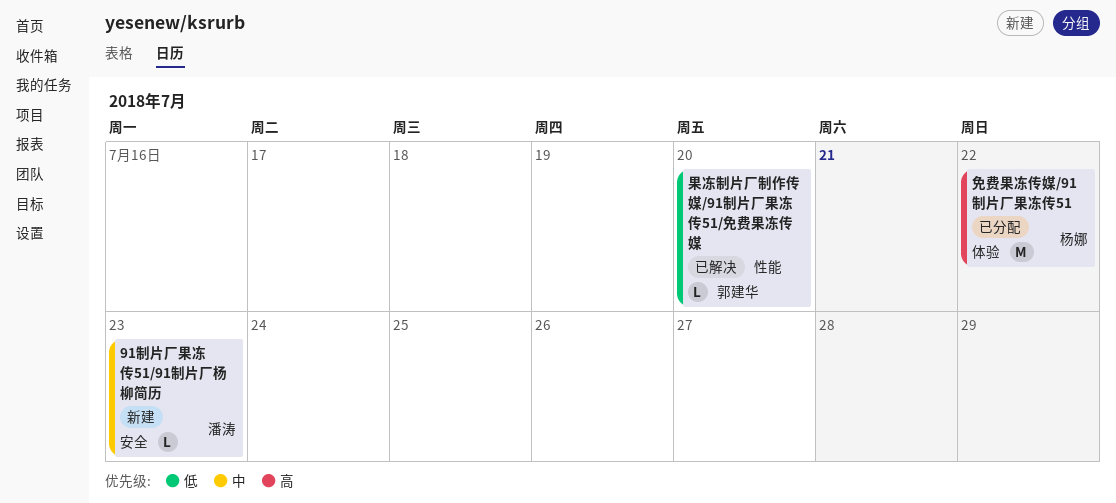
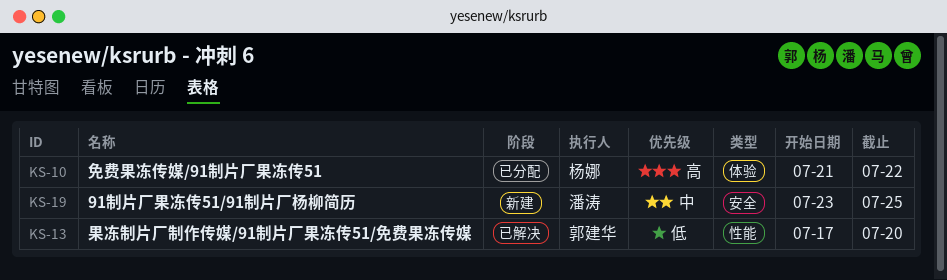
91制片厂果冻传51/91制片厂杨柳简历, due: Jul 23 -> Jul 25

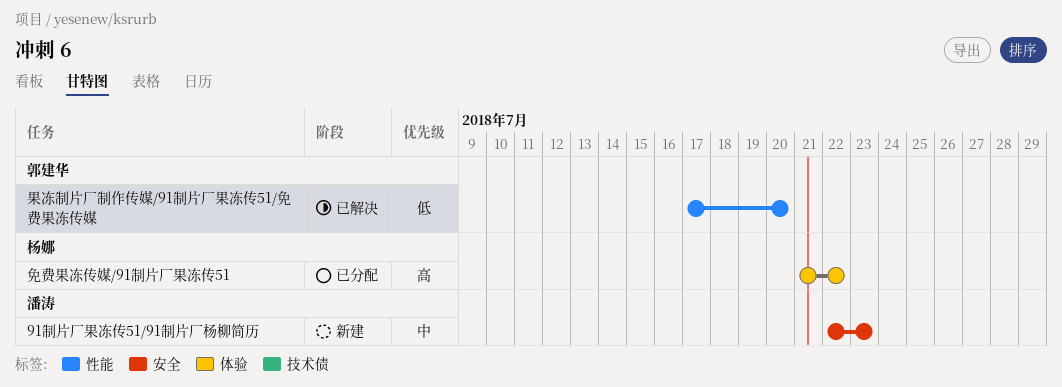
91制片厂果冻传51/91制片厂杨柳简历, start: Jul 23 -> Jul 22
91制片厂果冻传51/91制片厂杨柳简历, due: Jul 25 -> Jul 23

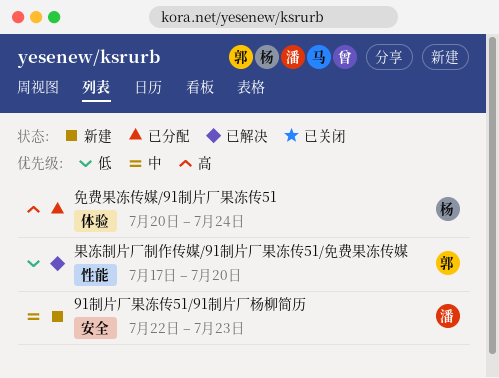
免费果冻传媒/91制片厂果冻传51, start: Jul 21 -> Jul 20
免费果冻传媒/91制片厂果冻传51, due: Jul 22 -> Jul 24

